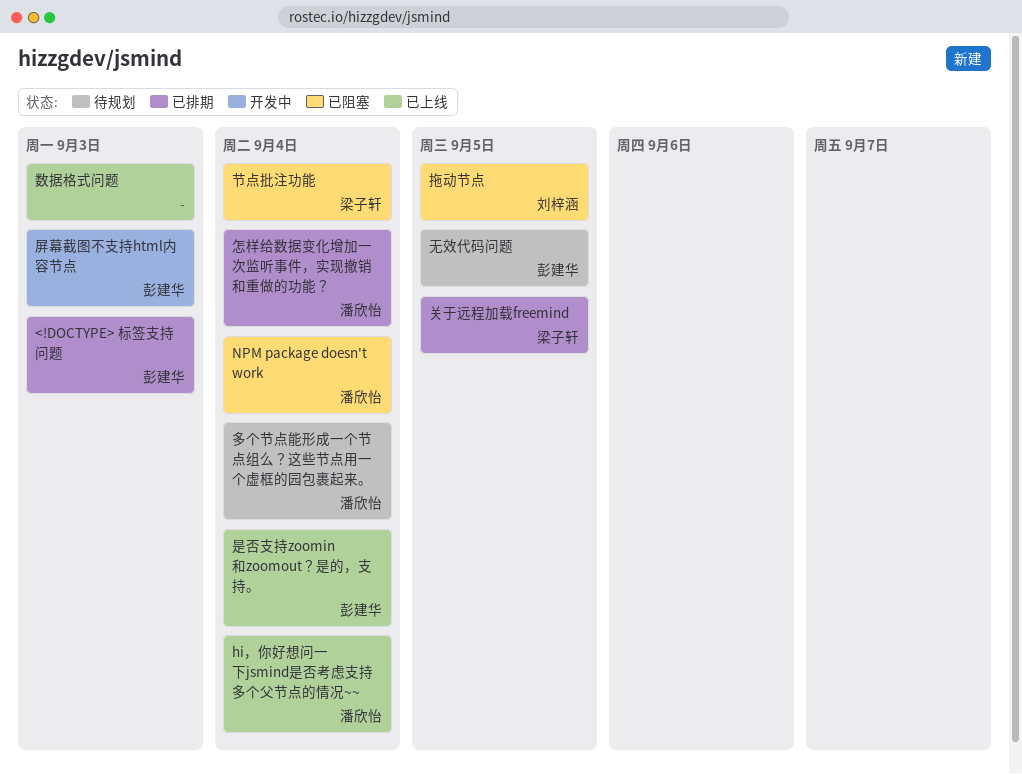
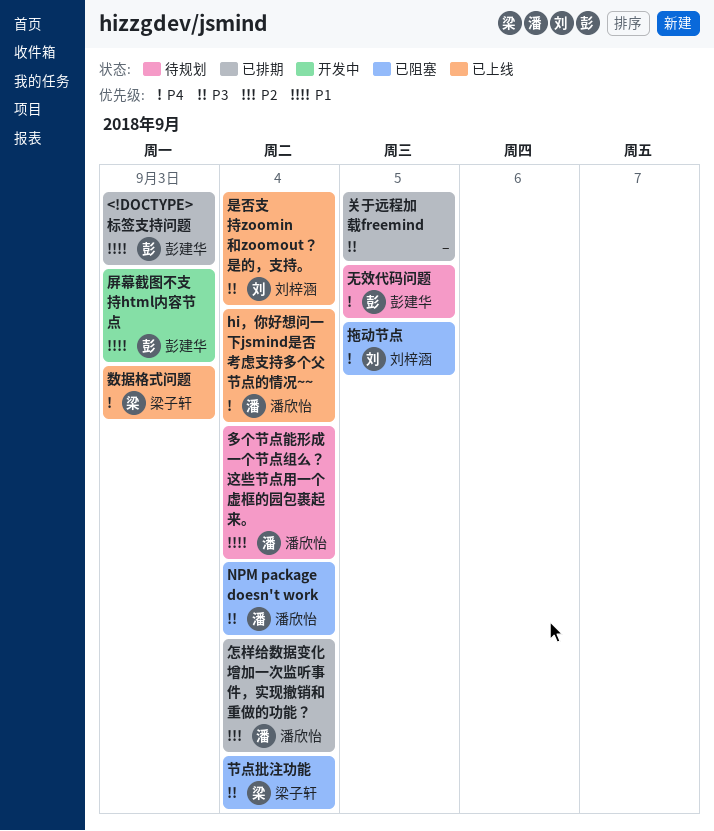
关于远程加载freemind, owner: 梁子轩 -> none
数据格式问题, owner: none -> 梁子轩
是否支持zoomin和zoomout？是的，支持。, owner: 彭建华 -> 刘梓涵

